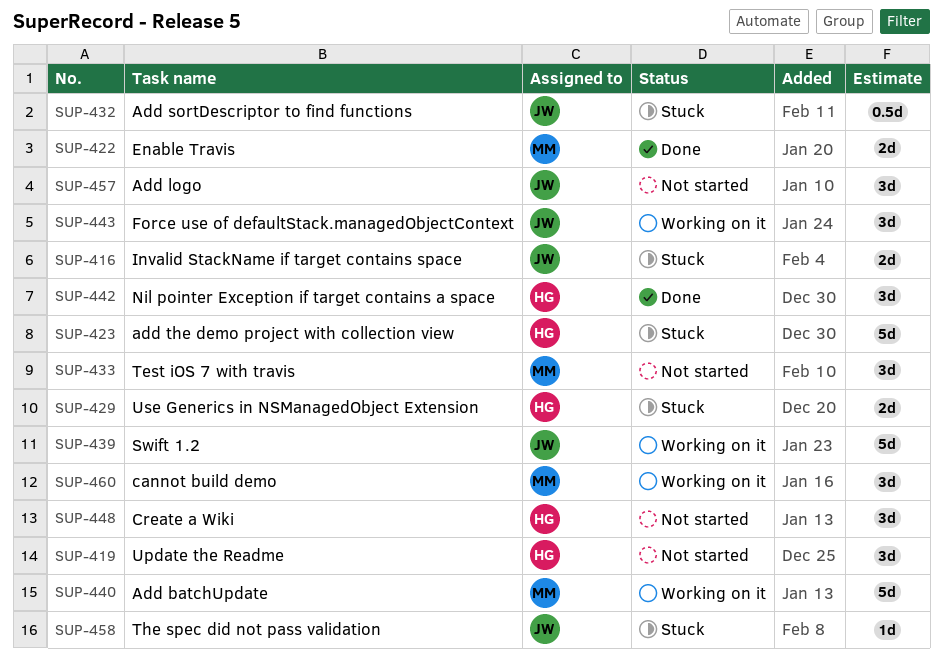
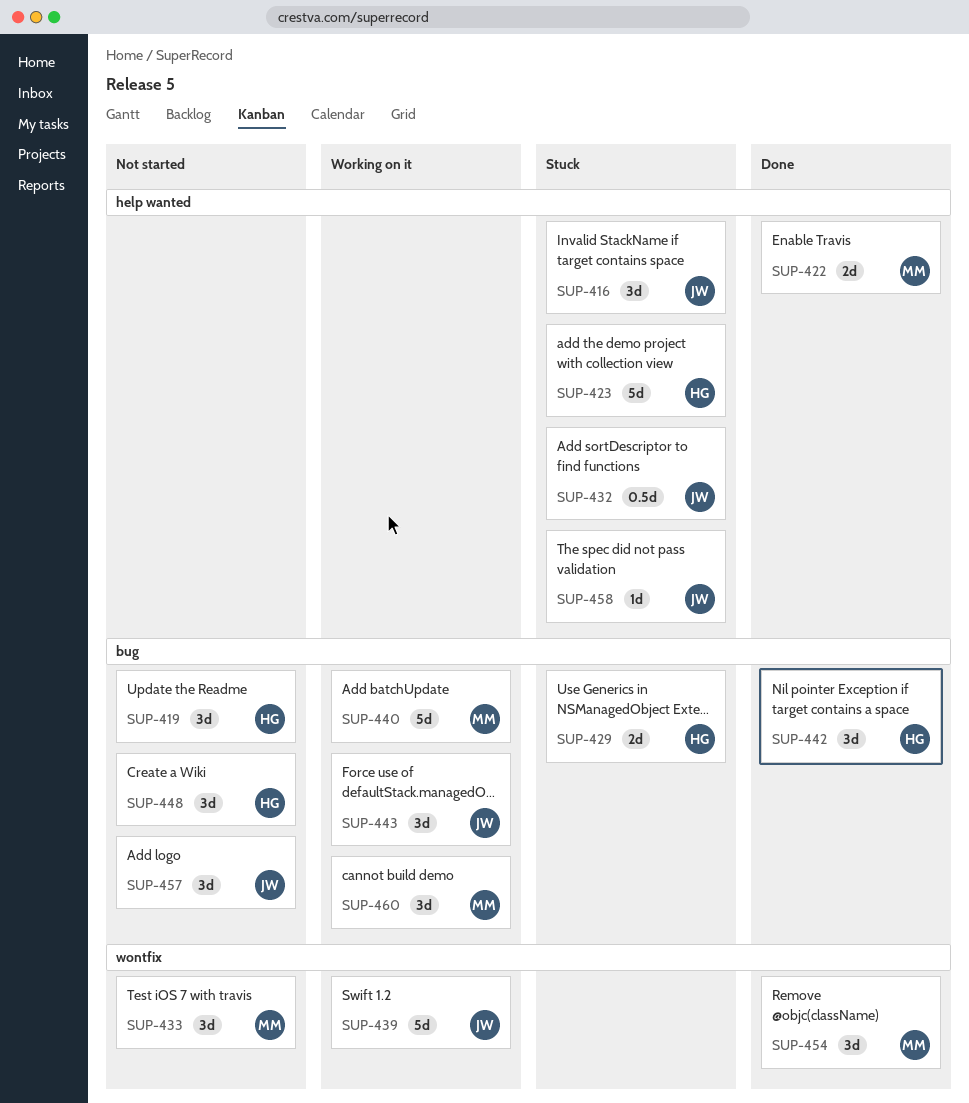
SUP-416, estimate: 2d -> 3d
SUP-454: none -> present

